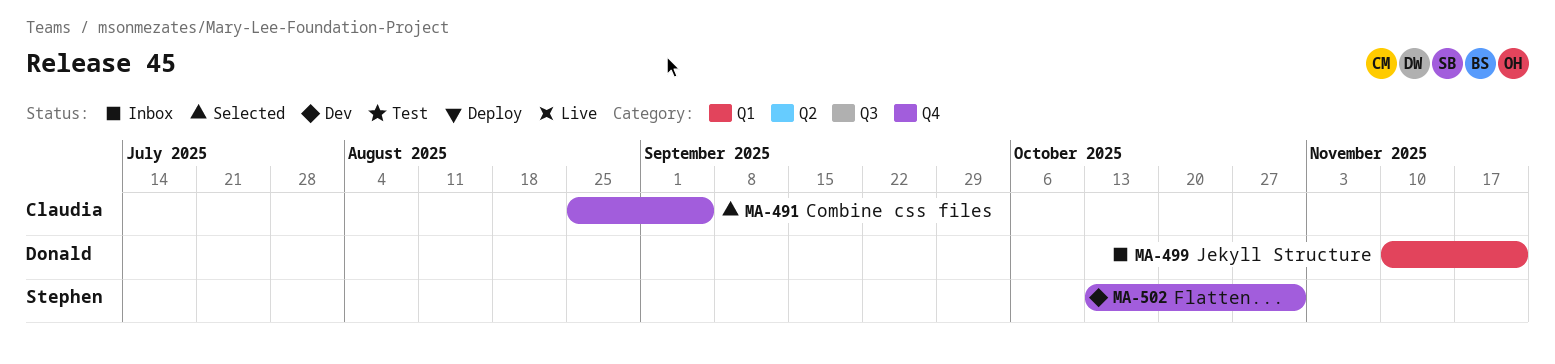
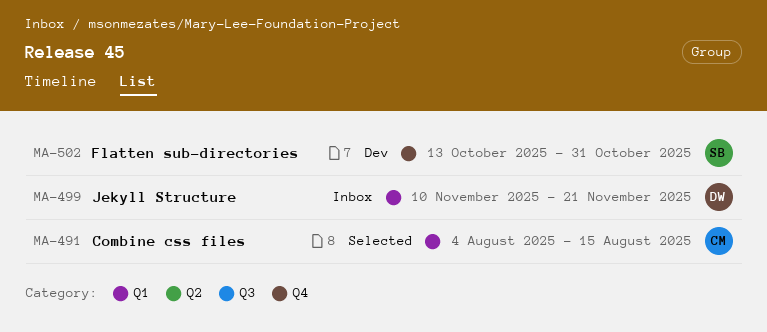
MA-491, label: Q4 -> Q1
MA-491, start: Aug 25 -> Aug 4
MA-491, due: Sep 5 -> Aug 15

